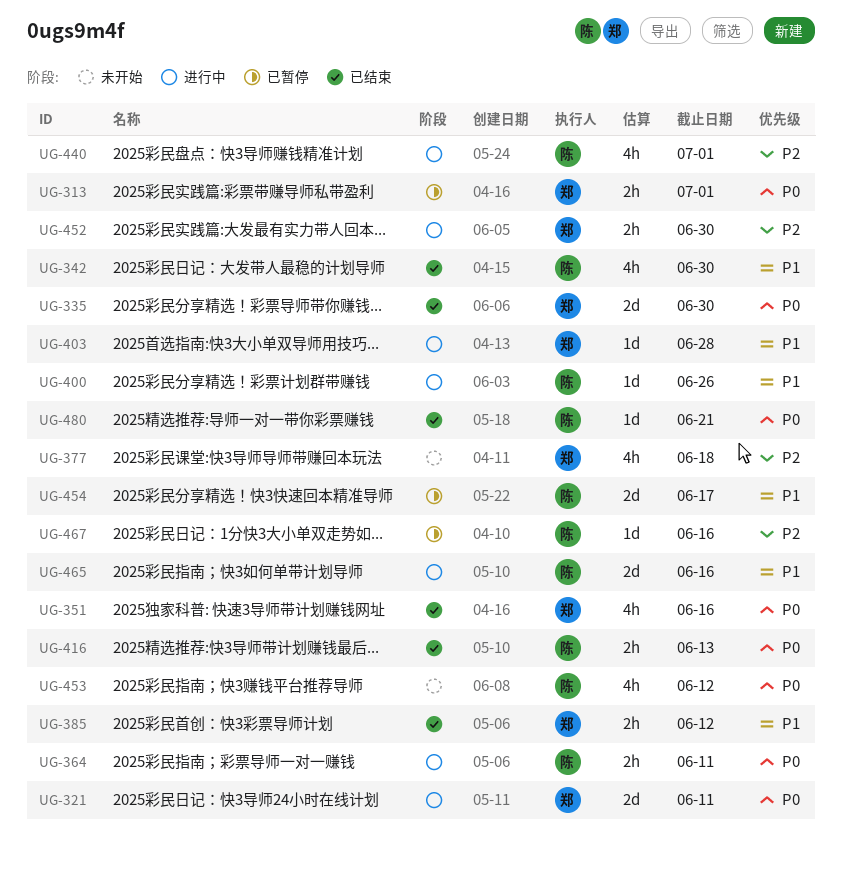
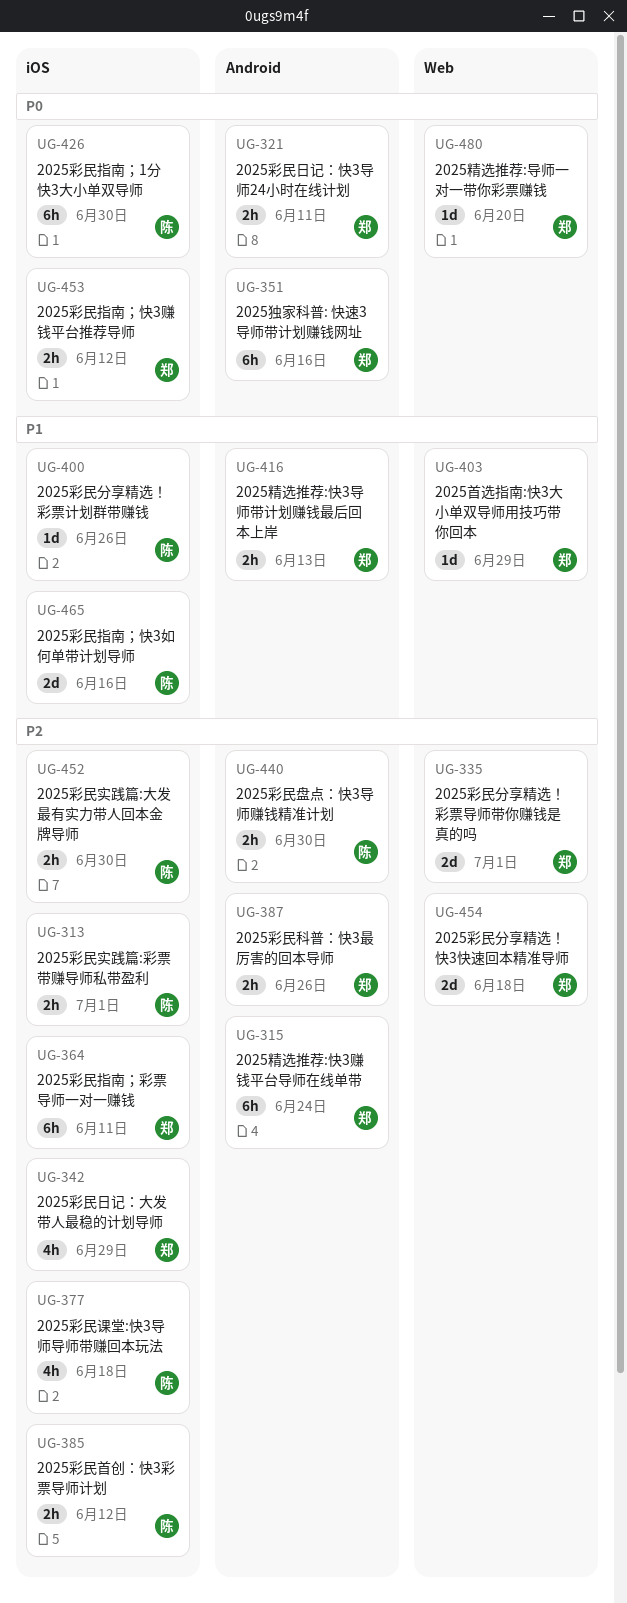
UG-313, owner: 郑 -> 陈
UG-313, priority: P0 -> P2
UG-315: none -> present
UG-321, estimate: 2d -> 2h
UG-335, priority: P0 -> P2
UG-335, due: Jun 30 -> Jul 1
UG-342, owner: 陈 -> 郑
UG-342, priority: P1 -> P2
UG-342, due: Jun 30 -> Jun 29
UG-351, estimate: 4h -> 6h
UG-364, owner: 陈 -> 郑
UG-364, priority: P0 -> P2
UG-364, estimate: 2h -> 6h
UG-377, owner: 郑 -> 陈
UG-385, owner: 郑 -> 陈
UG-385, priority: P1 -> P2
UG-387: none -> present
UG-403, due: Jun 28 -> Jun 29
UG-416, owner: 陈 -> 郑
UG-416, priority: P0 -> P1
UG-426: none -> present
UG-440, estimate: 4h -> 2h
UG-440, due: Jul 1 -> Jun 30
UG-452, owner: 郑 -> 陈
UG-453, owner: 陈 -> 郑
UG-453, estimate: 4h -> 2h
UG-454, owner: 陈 -> 郑
UG-454, priority: P1 -> P2
UG-454, due: Jun 17 -> Jun 18
UG-467: present -> none
UG-480, owner: 陈 -> 郑
UG-480, due: Jun 21 -> Jun 20

